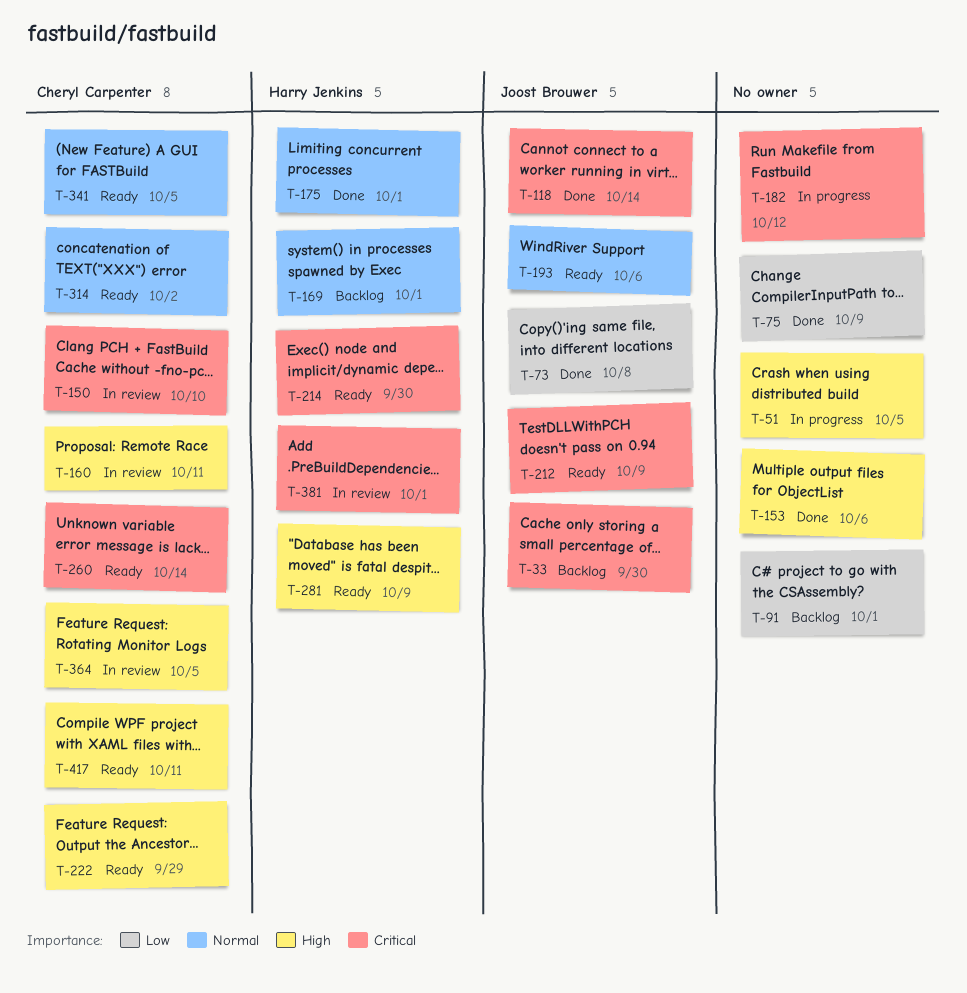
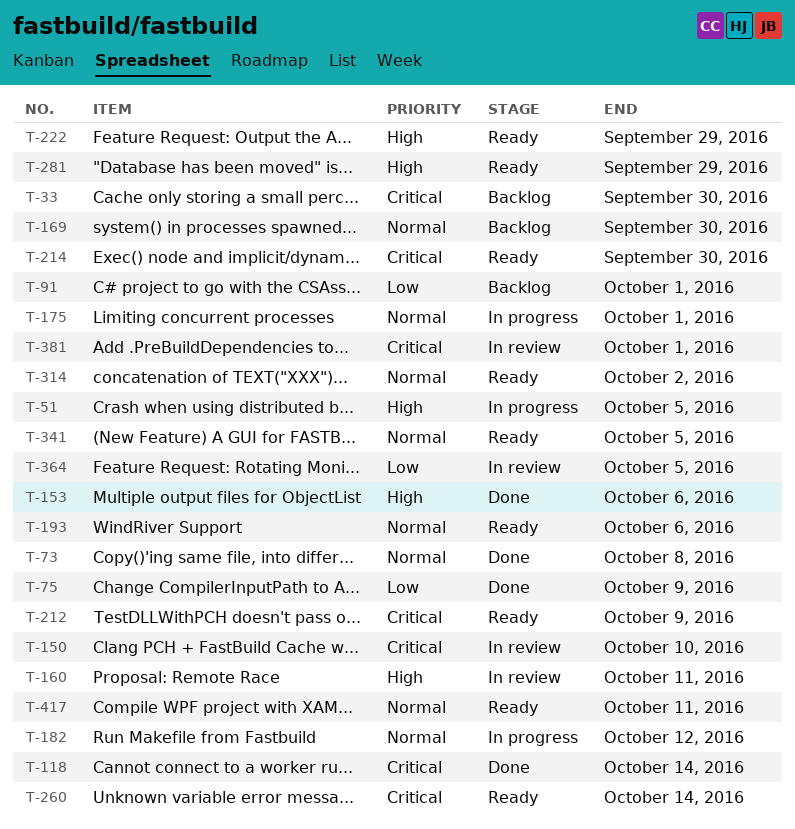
T-73, priority: Low -> Normal
T-169, due: Oct 1 -> Sep 30
T-175, status: Done -> In progress
T-182, priority: Critical -> Normal
T-281, due: Oct 9 -> Sep 29
T-364, priority: High -> Low
T-417, priority: High -> Normal

